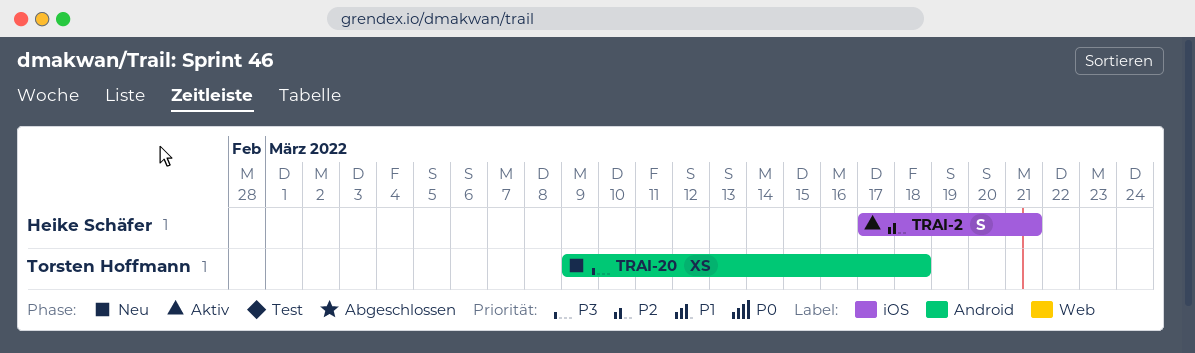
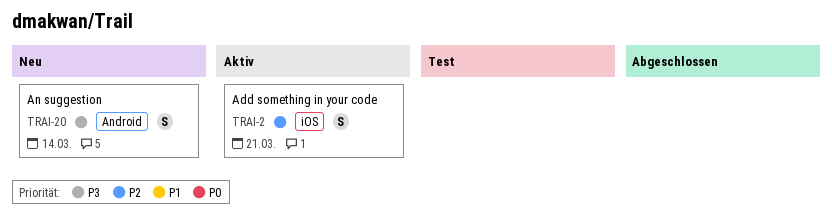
TRAI-20, estimate: XS -> S
TRAI-20, due: Mar 18 -> Mar 14

